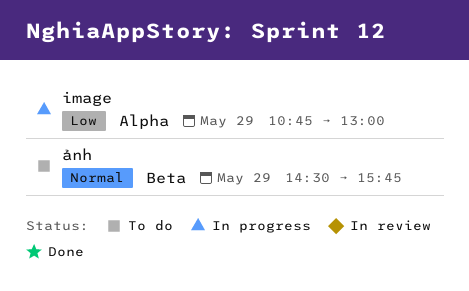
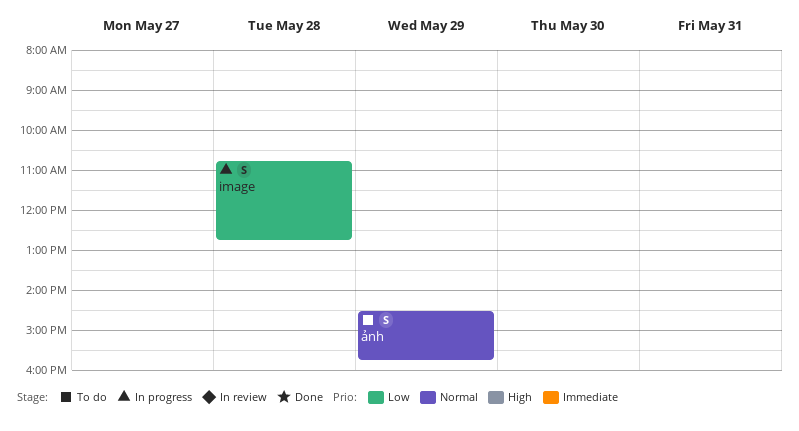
image, day: May 29 -> May 28
image, ends: 13:00 -> 12:45

